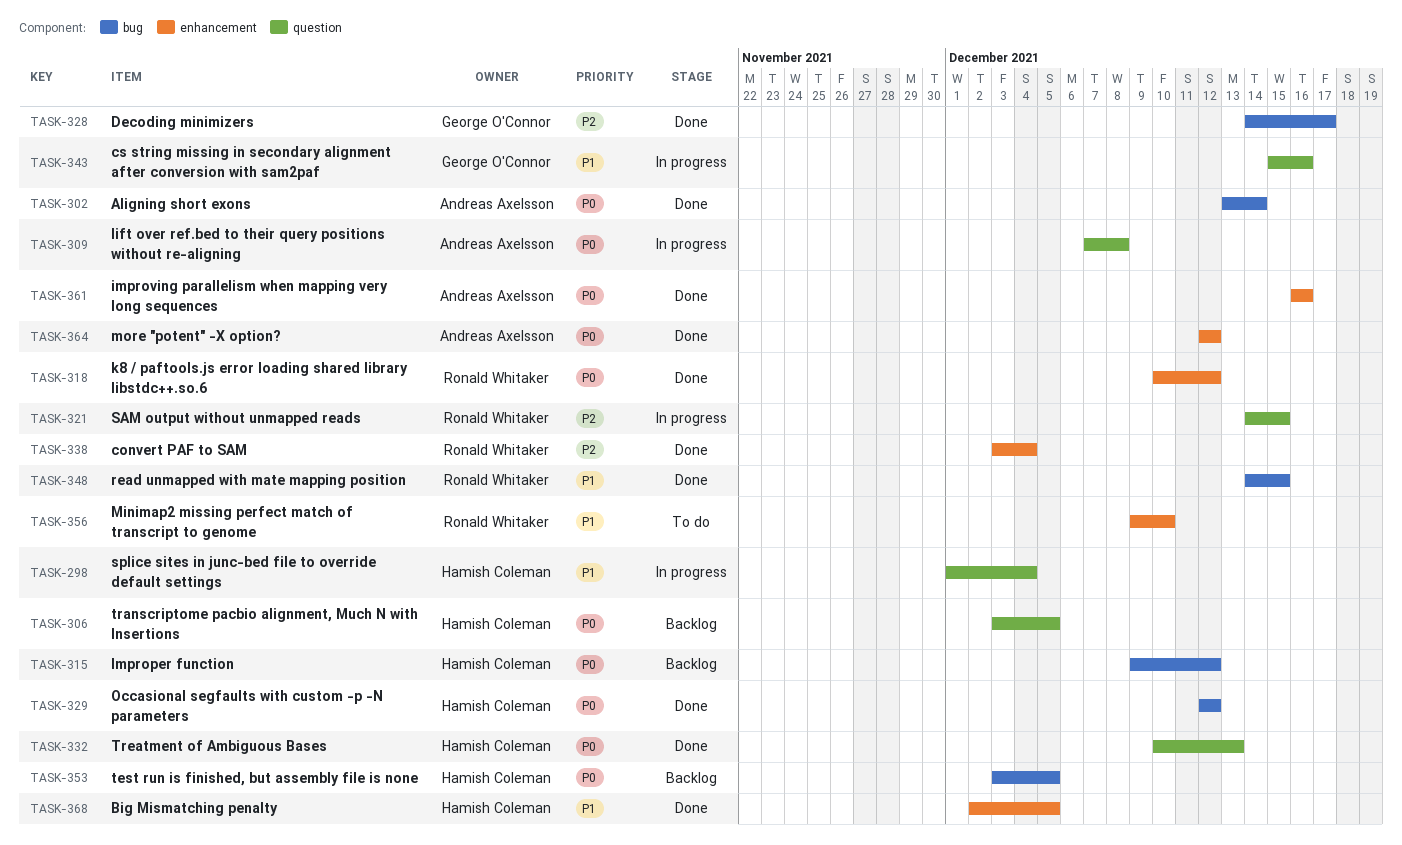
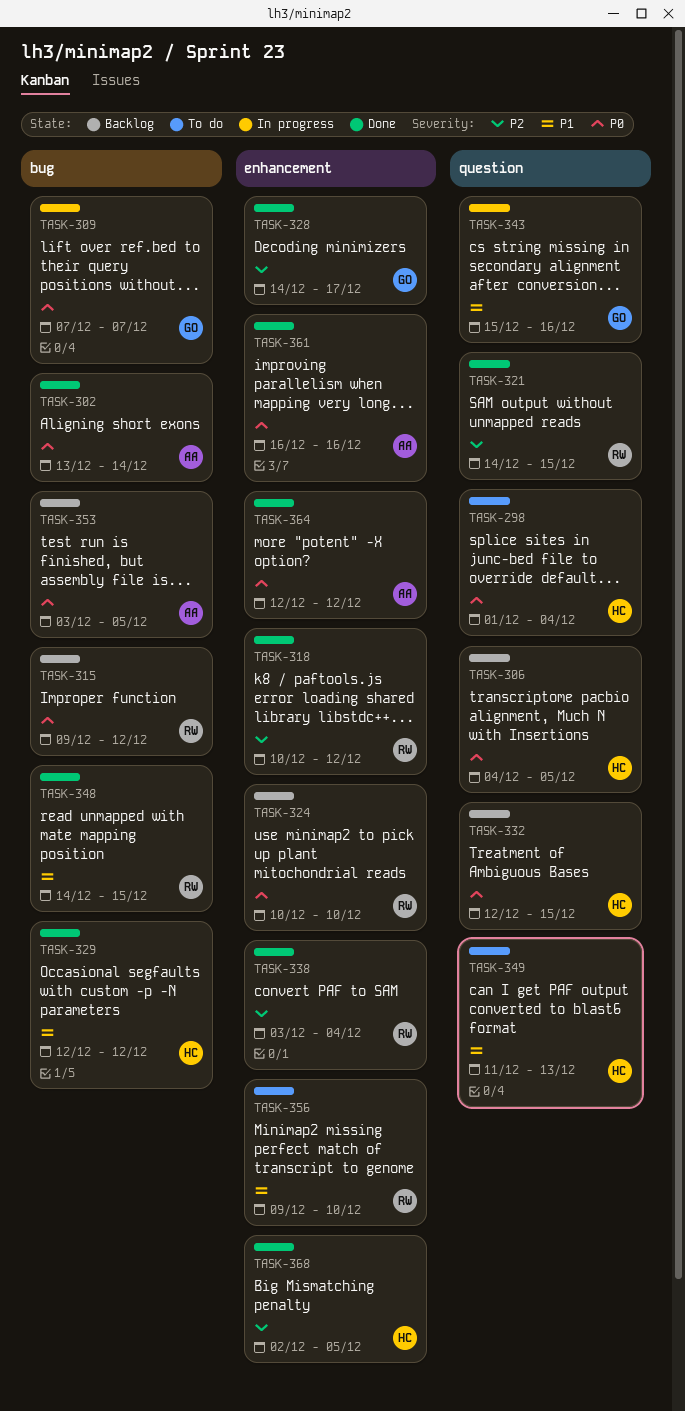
TASK-298, status: In progress -> To do
TASK-298, priority: P1 -> P0
TASK-306, start: Dec 3 -> Dec 4
TASK-309, owner: Andreas Axelsson -> George O'Connor
TASK-309, label: question -> bug
TASK-309, due: Dec 8 -> Dec 7
TASK-315, owner: Hamish Coleman -> Ronald Whitaker
TASK-318, priority: P0 -> P2
TASK-321, status: In progress -> Done
TASK-324: none -> present
TASK-328, label: bug -> enhancement
TASK-329, priority: P0 -> P1
TASK-332, status: Done -> Backlog
TASK-332, start: Dec 10 -> Dec 12
TASK-332, due: Dec 13 -> Dec 15
TASK-349: none -> present
TASK-353, owner: Hamish Coleman -> Andreas Axelsson
TASK-368, priority: P1 -> P2

